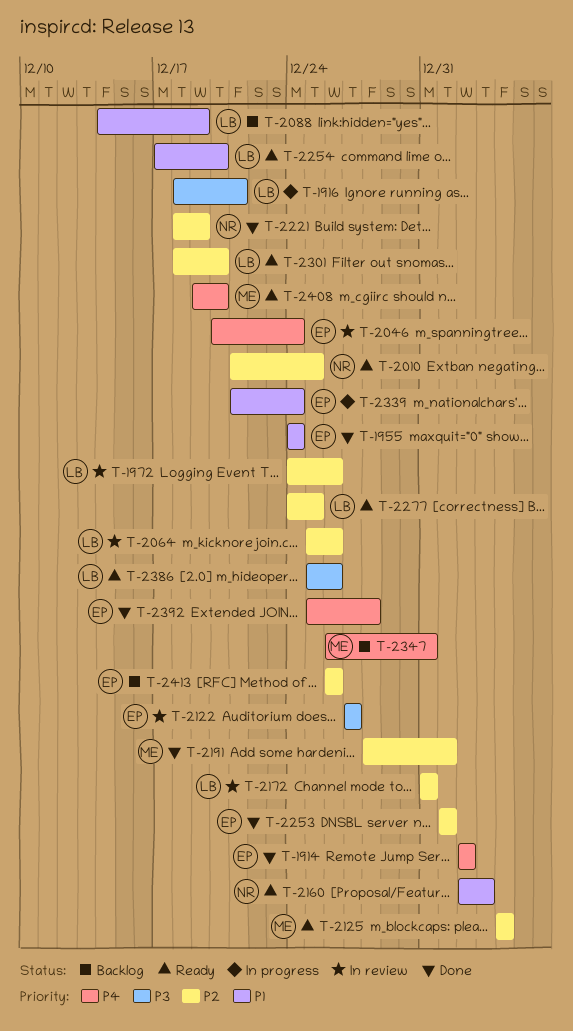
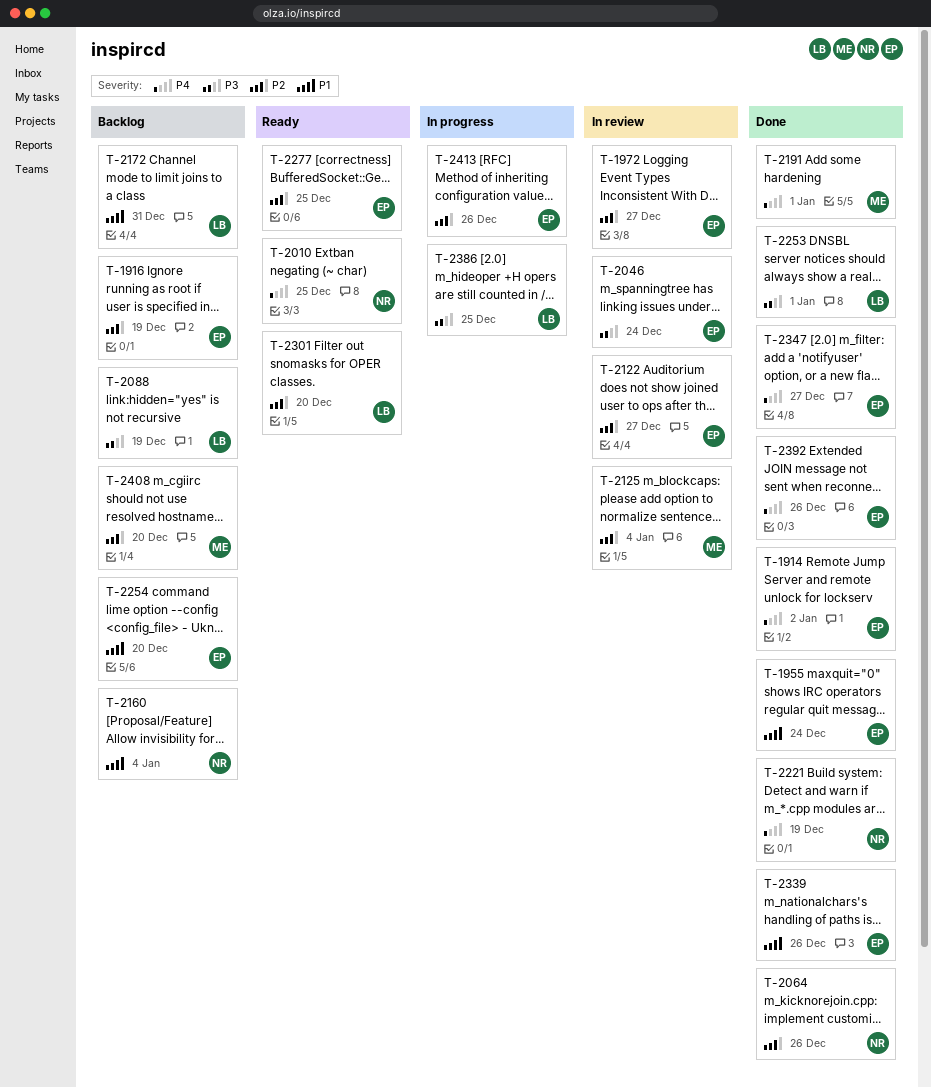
T-1916, status: In progress -> Backlog
T-1916, owner: LB -> EP
T-1916, priority: P3 -> P2
T-1916, due: Dec 21 -> Dec 19
T-1972, owner: LB -> EP
T-1972, due: Dec 26 -> Dec 27
T-2010, priority: P2 -> P4
T-2046, priority: P4 -> P3
T-2064, status: In review -> Done
T-2064, owner: LB -> NR
T-2088, priority: P1 -> P3
T-2122, priority: P3 -> P2
T-2125, status: Ready -> In review
T-2160, status: Ready -> Backlog
T-2160, due: Jan 3 -> Jan 4
T-2172, status: In review -> Backlog
T-2172, priority: P2 -> P1
T-2191, priority: P2 -> P4
T-2221, priority: P2 -> P4
T-2253, owner: EP -> LB
T-2253, priority: P2 -> P3
T-2254, status: Ready -> Backlog
T-2254, owner: LB -> EP
T-2277, owner: LB -> EP
T-2339, status: In progress -> Done
T-2339, due: Dec 24 -> Dec 26
T-2347, status: Backlog -> Done
T-2347, owner: ME -> EP
T-2347, due: Dec 31 -> Dec 27
T-2386, status: Ready -> In progress
T-2386, due: Dec 26 -> Dec 25
T-2392, due: Dec 28 -> Dec 26
T-2408, status: Ready -> Backlog
T-2408, priority: P4 -> P2
T-2413, status: Backlog -> In progress

